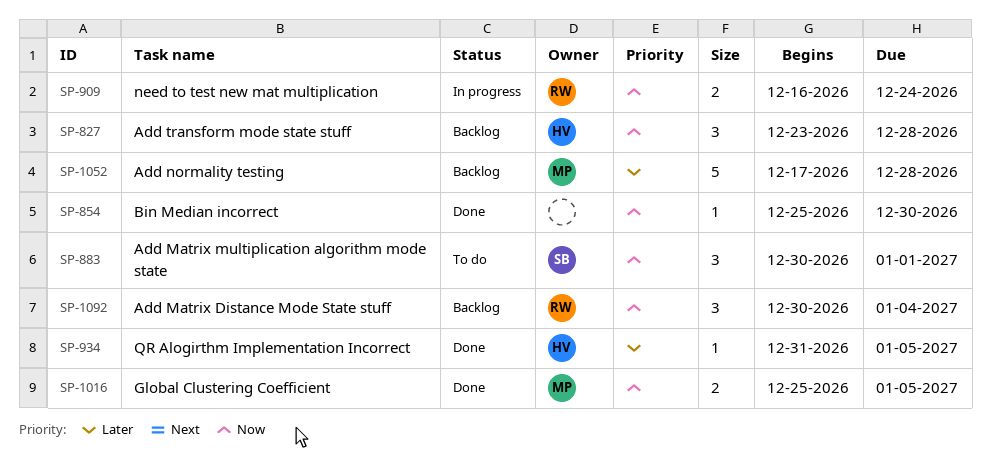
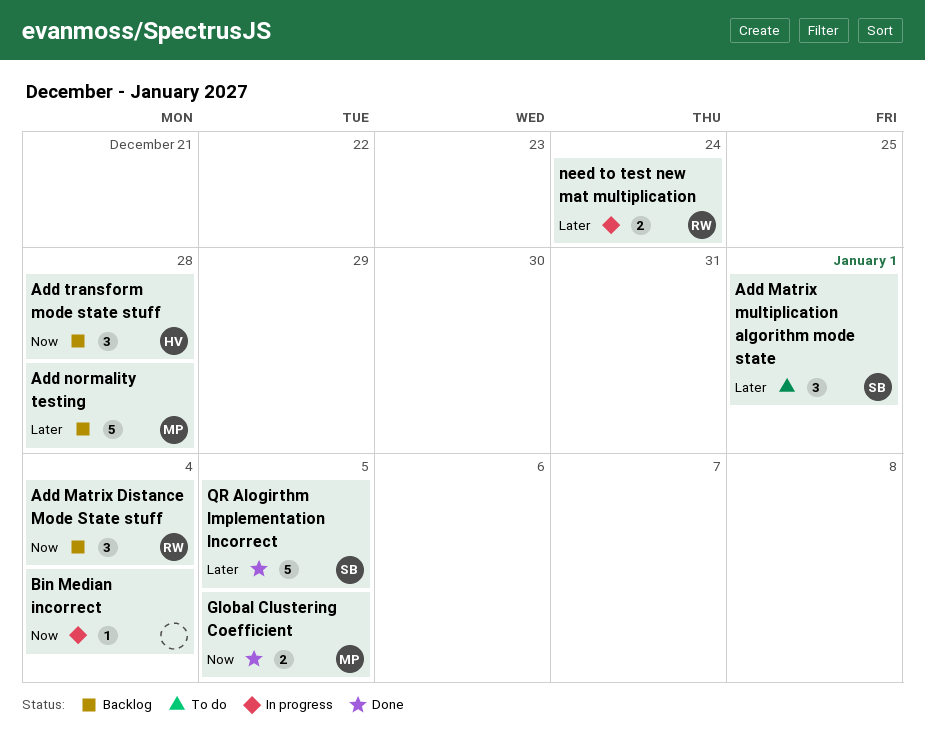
Add Matrix multiplication algorithm mode state, priority: Now -> Later
Bin Median incorrect, status: Done -> In progress
Bin Median incorrect, due: Dec 30 -> Jan 4
need to test new mat multiplication, priority: Now -> Later
QR Alogirthm Implementation Incorrect, owner: HV -> SB
QR Alogirthm Implementation Incorrect, estimate: 1 -> 5

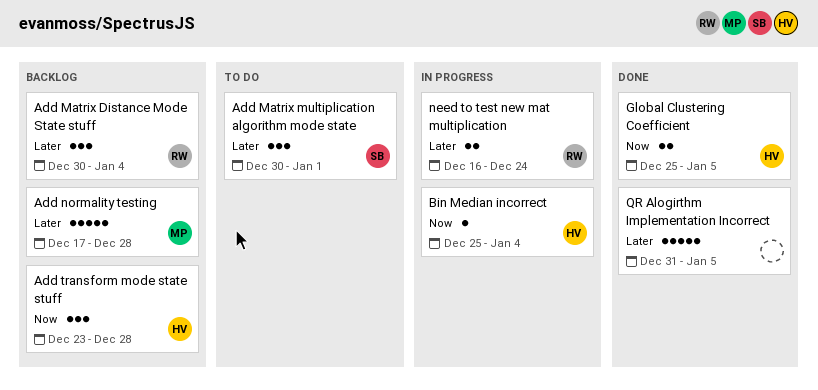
Add Matrix Distance Mode State stuff, priority: Now -> Later
Bin Median incorrect, owner: none -> HV
Global Clustering Coefficient, owner: MP -> HV
QR Alogirthm Implementation Incorrect, owner: SB -> none

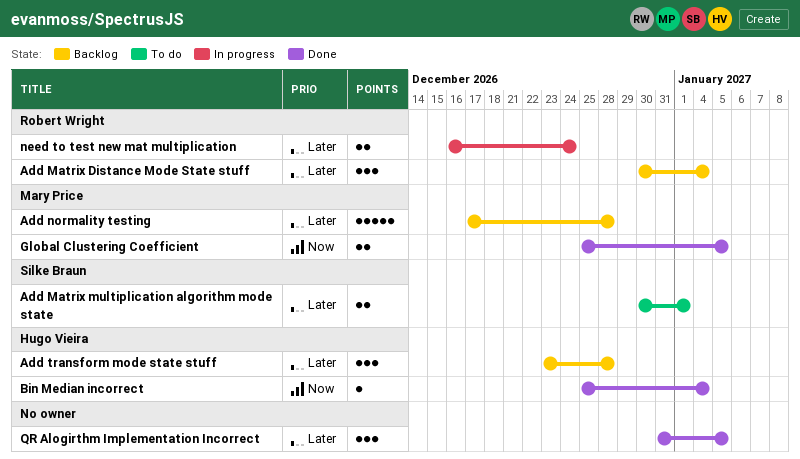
Add Matrix multiplication algorithm mode state, estimate: 3 -> 2
Add transform mode state stuff, priority: Now -> Later
Bin Median incorrect, status: In progress -> Done
Global Clustering Coefficient, owner: Hugo Vieira -> Mary Price
QR Alogirthm Implementation Incorrect, estimate: 5 -> 3

